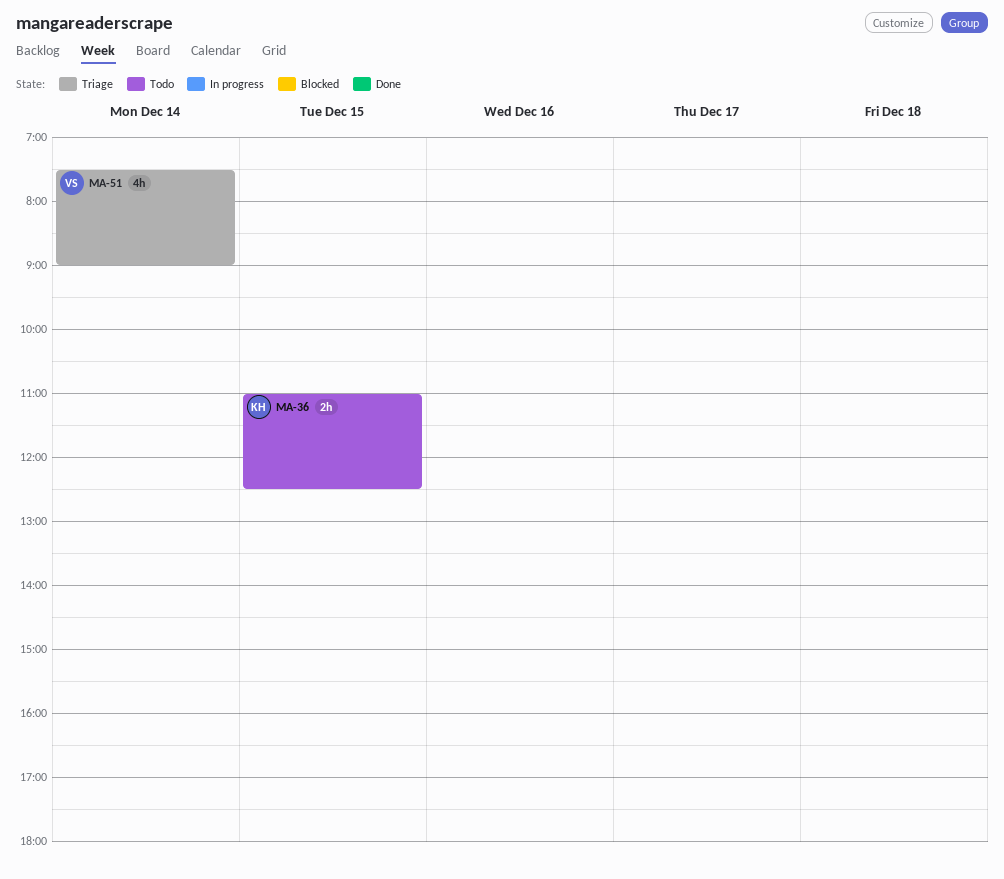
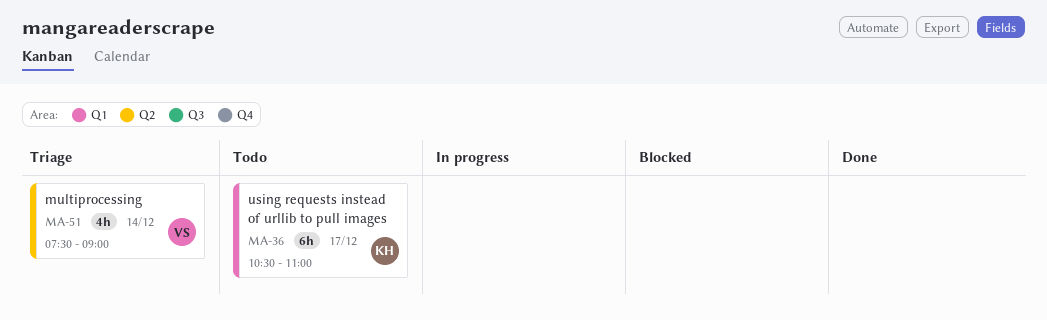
MA-36, estimate: 2h -> 6h
MA-36, day: Dec 15 -> Dec 17
MA-36, begins: 11:00 -> 10:30
MA-36, ends: 12:30 -> 11:00

